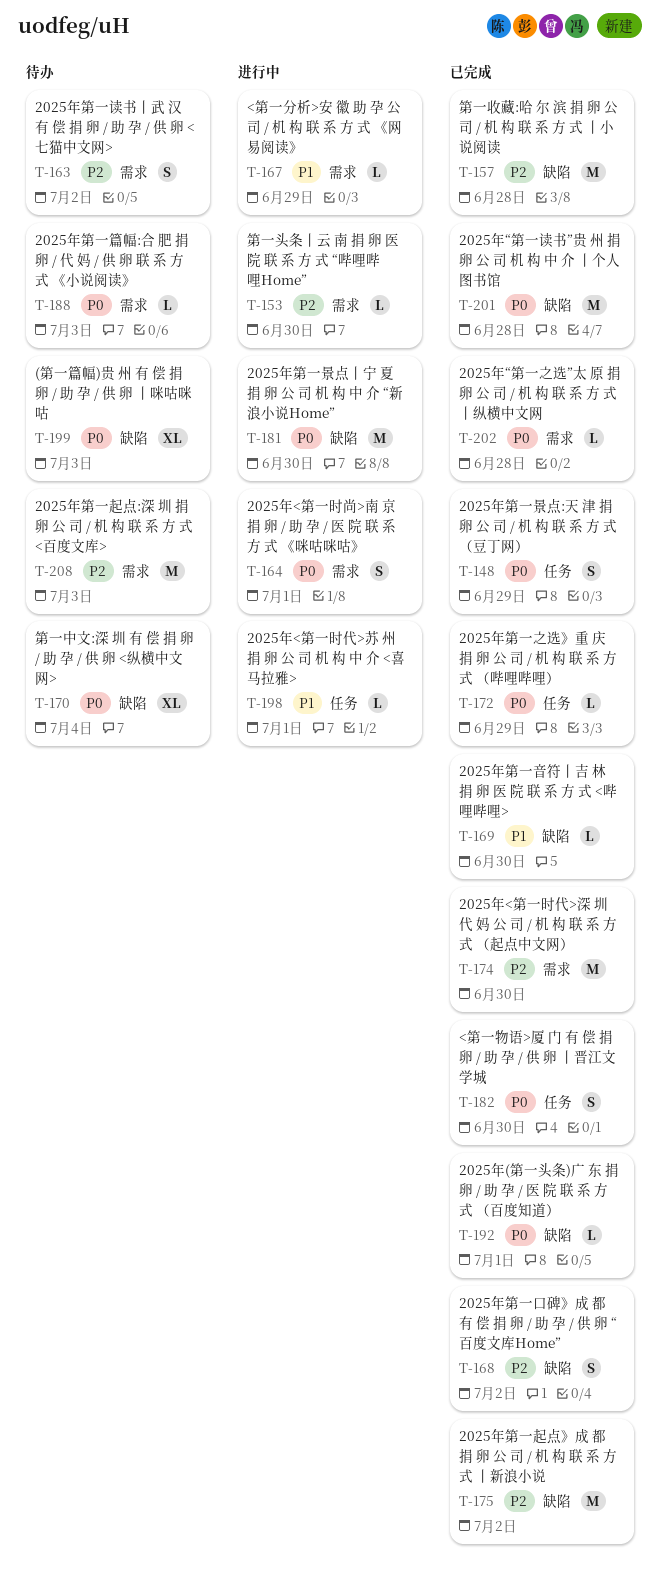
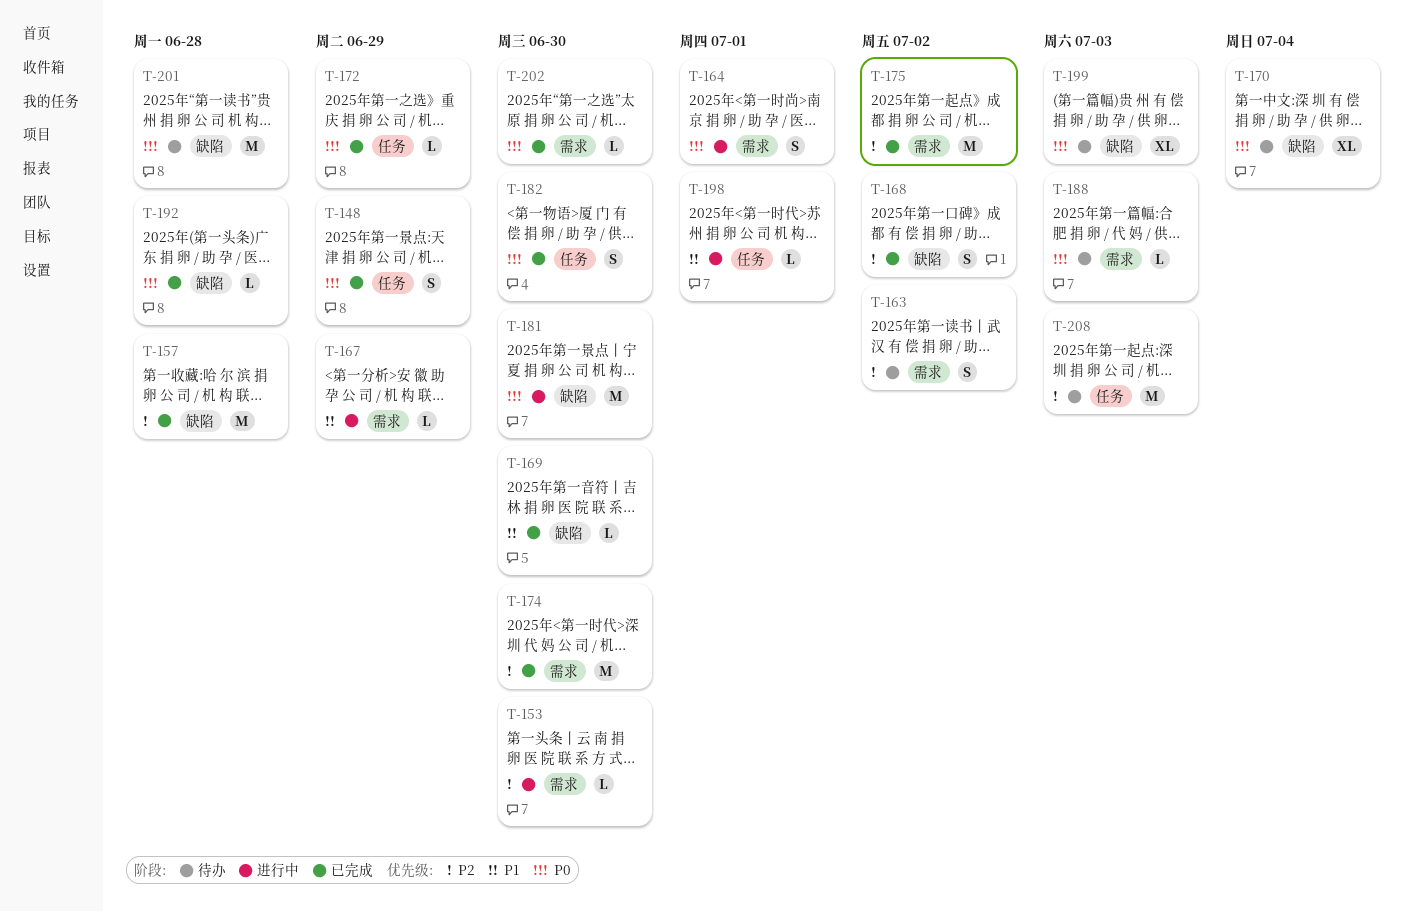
T-175, label: 缺陷 -> 需求
T-192, due: Jul 1 -> Jun 28
T-201, status: 已完成 -> 待办
T-202, due: Jun 28 -> Jun 30
T-208, label: 需求 -> 任务

